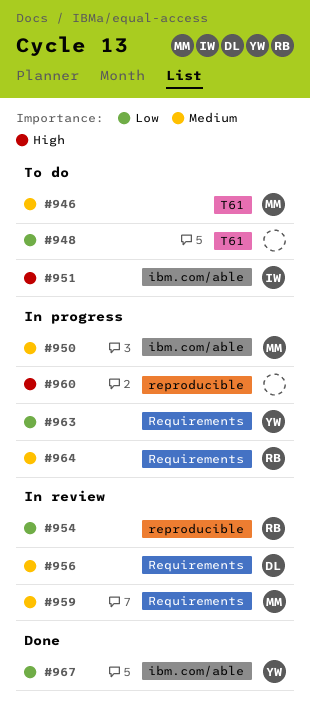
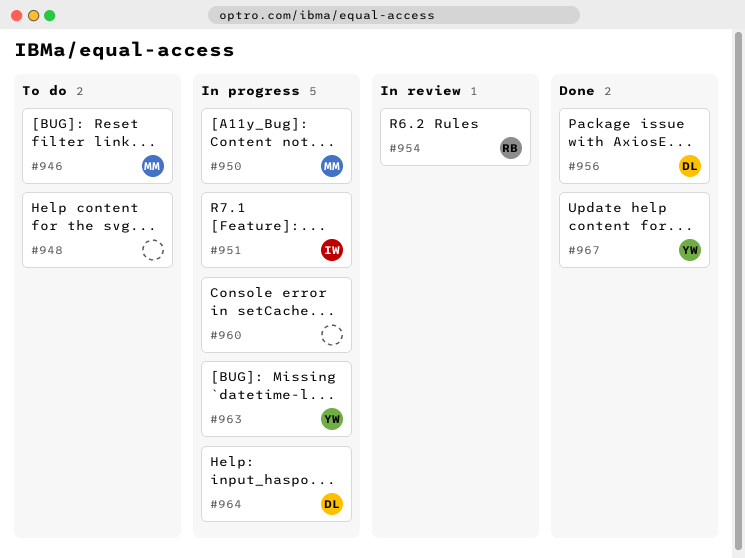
#951, status: To do -> In progress
#956, status: In review -> Done
#959: present -> none
#964, owner: RB -> DL

